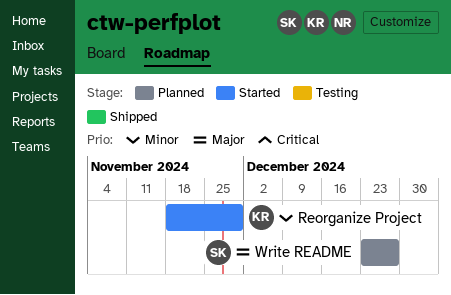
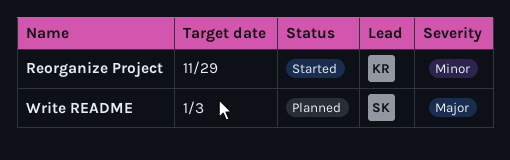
Write README, due: Dec 27 -> Jan 3

